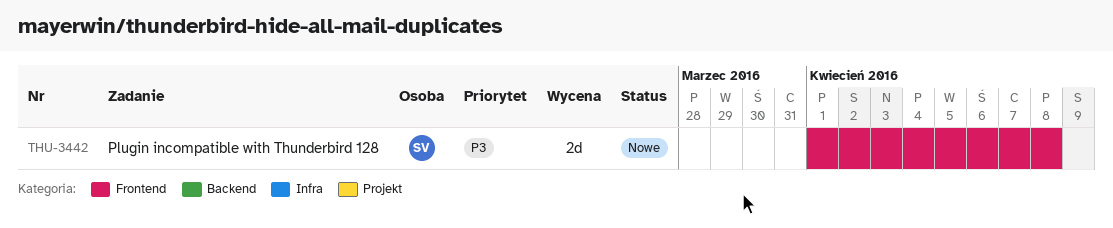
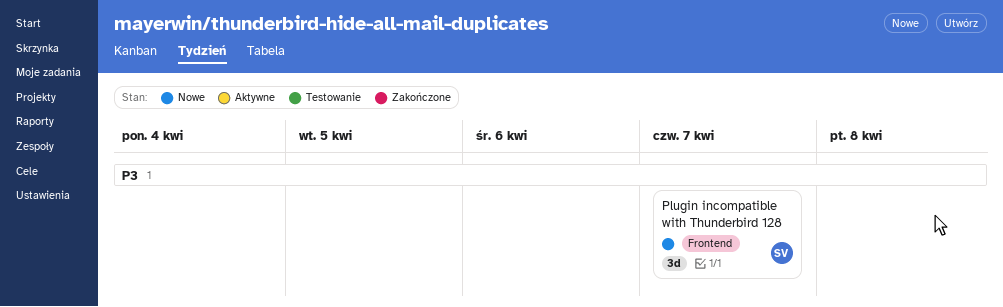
Plugin incompatible with Thunderbird 128, estimate: 2d -> 3d
Plugin incompatible with Thunderbird 128, due: Apr 8 -> Apr 7

